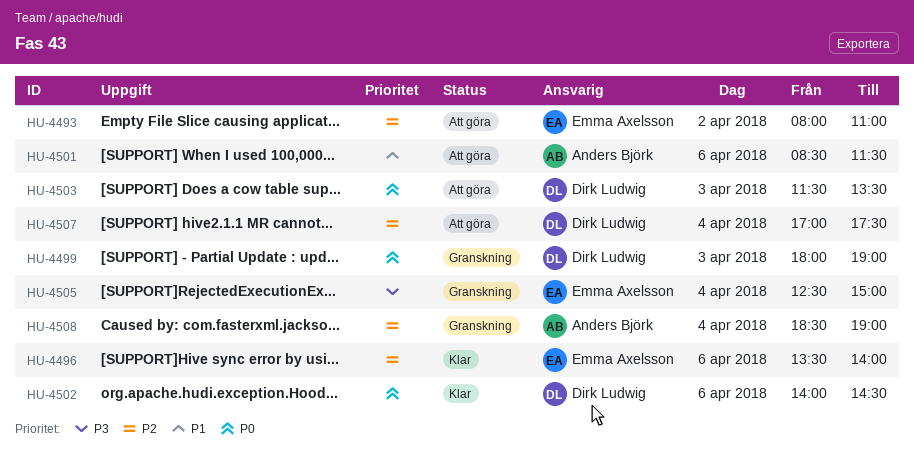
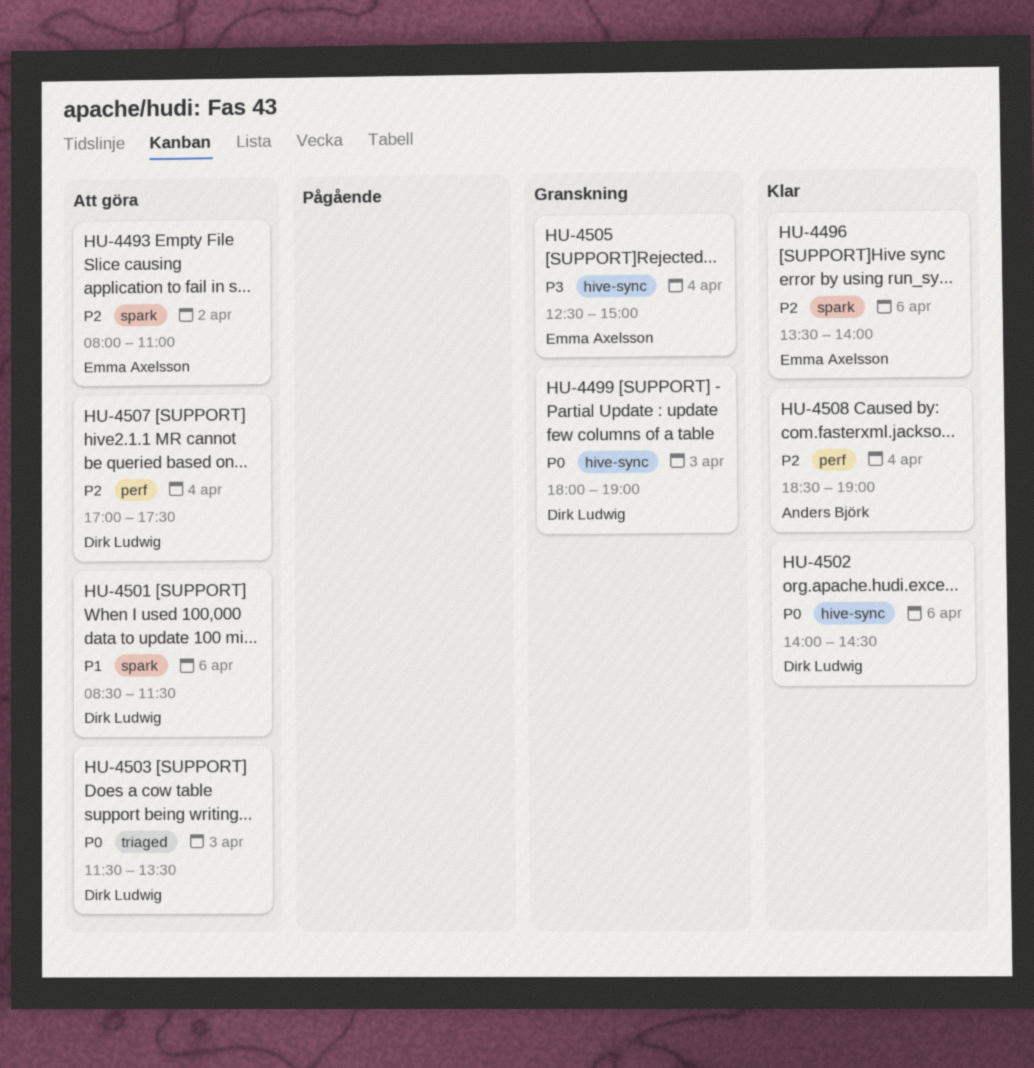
HU-4501, owner: Anders Björk -> Dirk Ludwig
HU-4508, status: Granskning -> Klar

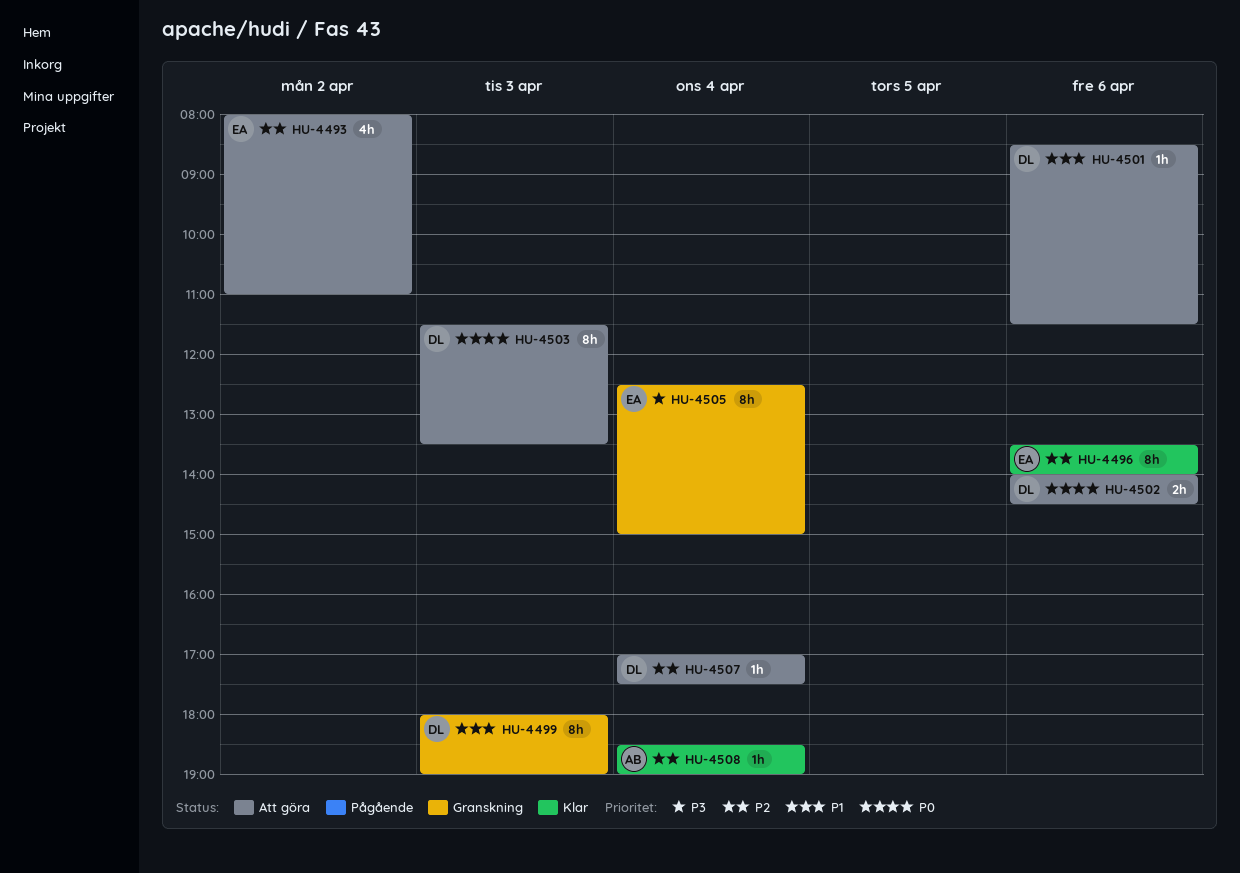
HU-4499, priority: P0 -> P1
HU-4502, status: Klar -> Att göra

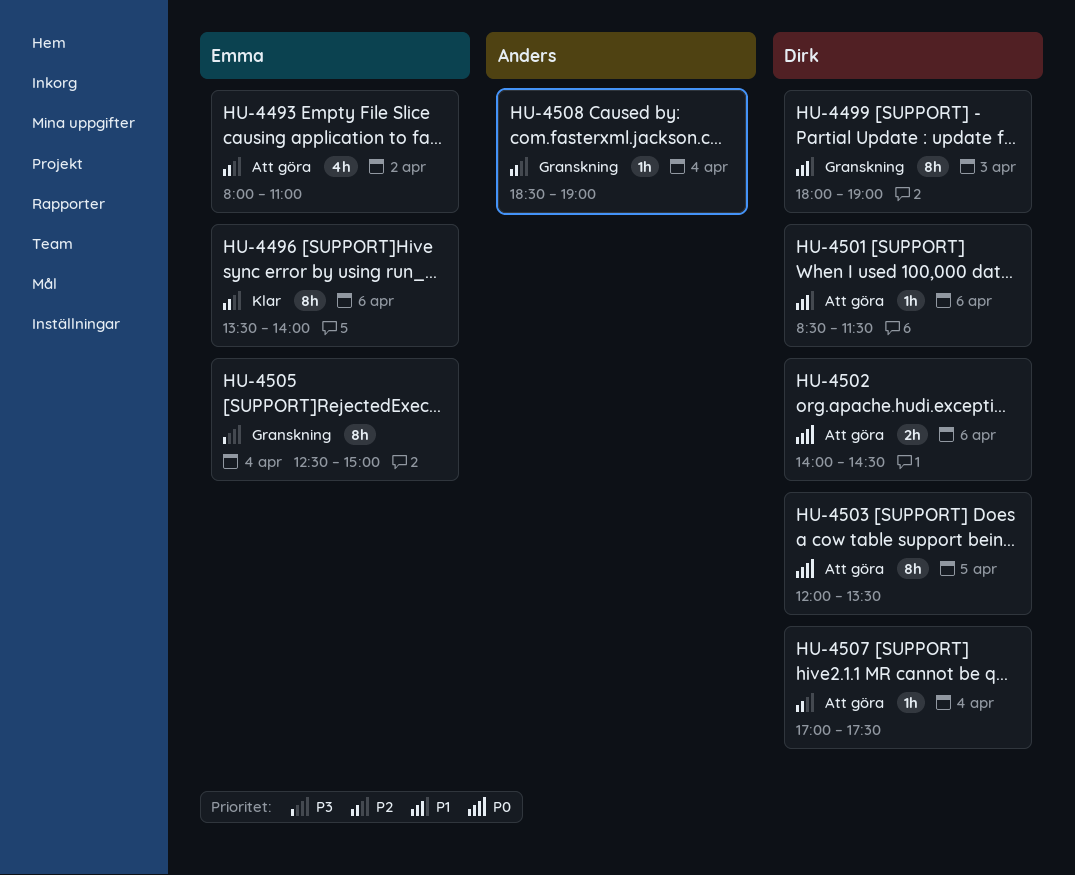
HU-4503, day: Apr 3 -> Apr 5
HU-4503, begins: 11:30 -> 12:00
HU-4508, status: Klar -> Granskning

